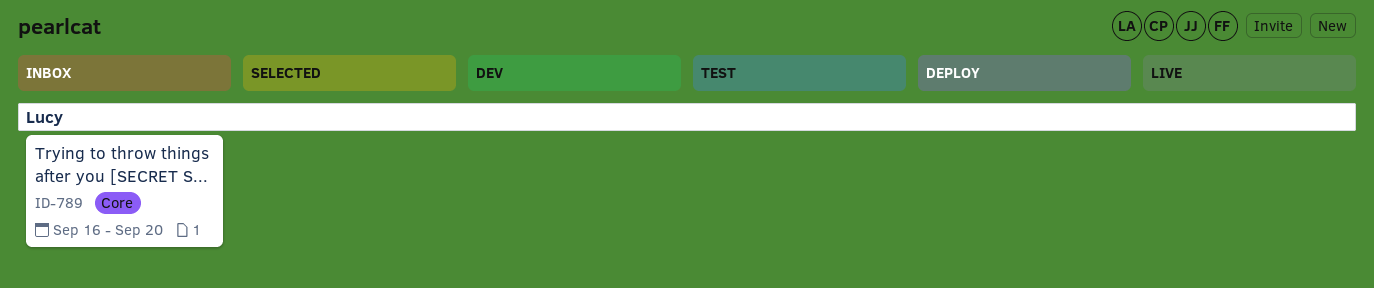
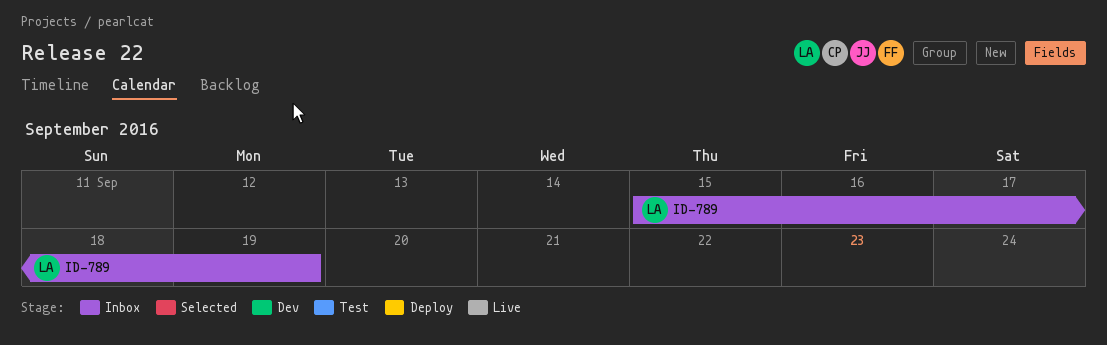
ID-789, start: Sep 16 -> Sep 15
ID-789, due: Sep 20 -> Sep 19

